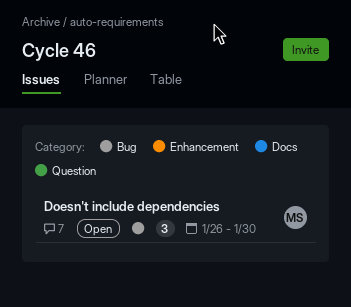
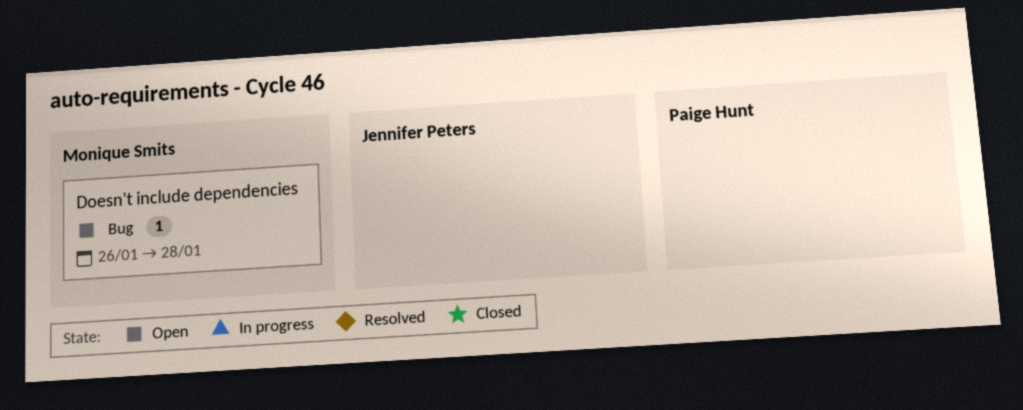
Doesn't include dependencies, estimate: 3 -> 1
Doesn't include dependencies, due: Jan 30 -> Jan 28

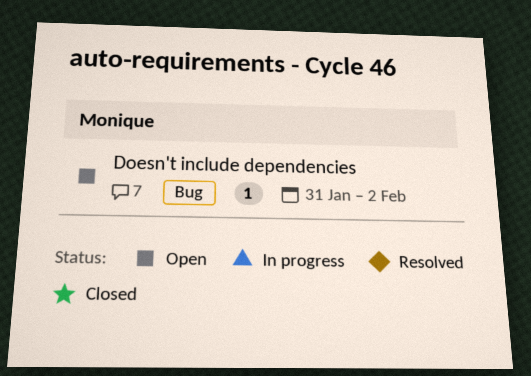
Doesn't include dependencies, start: Jan 26 -> Jan 31
Doesn't include dependencies, due: Jan 28 -> Feb 2

